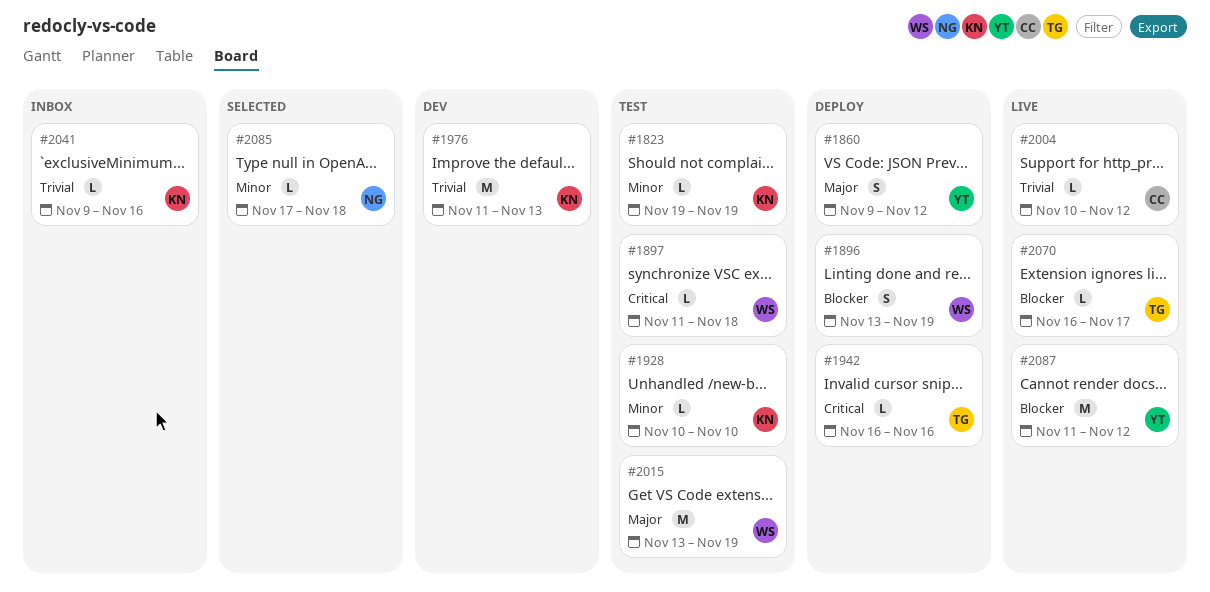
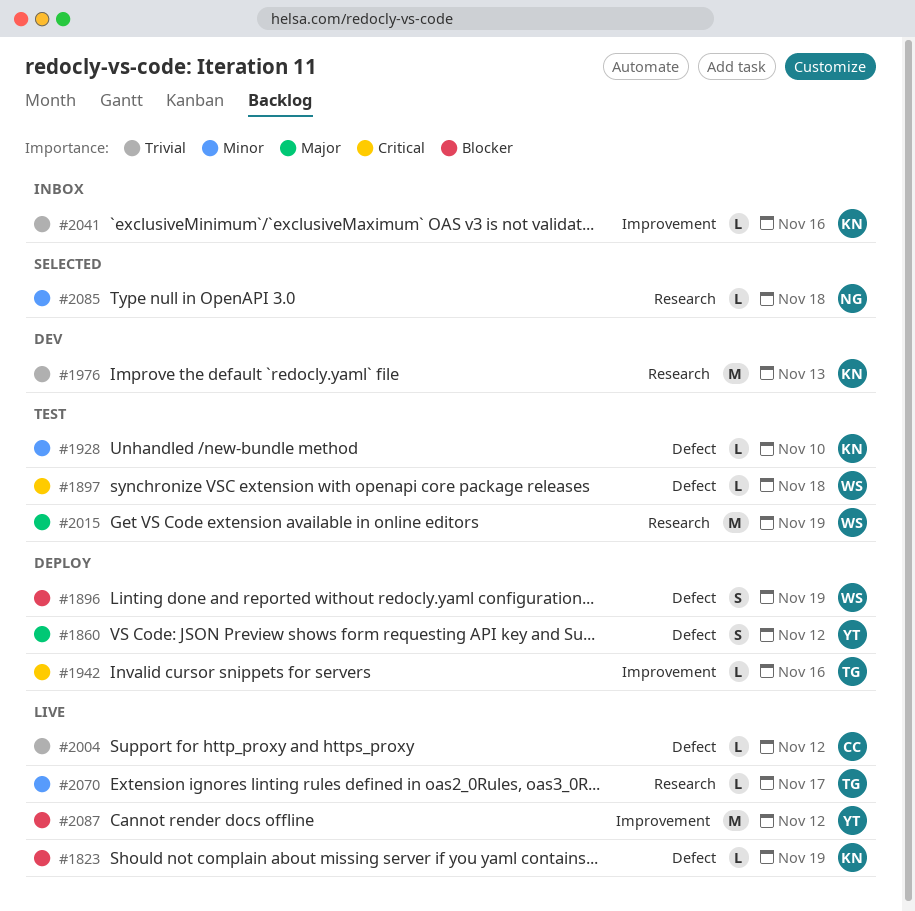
#1823, status: Test -> Live
#1823, priority: Minor -> Blocker
#2070, priority: Blocker -> Minor

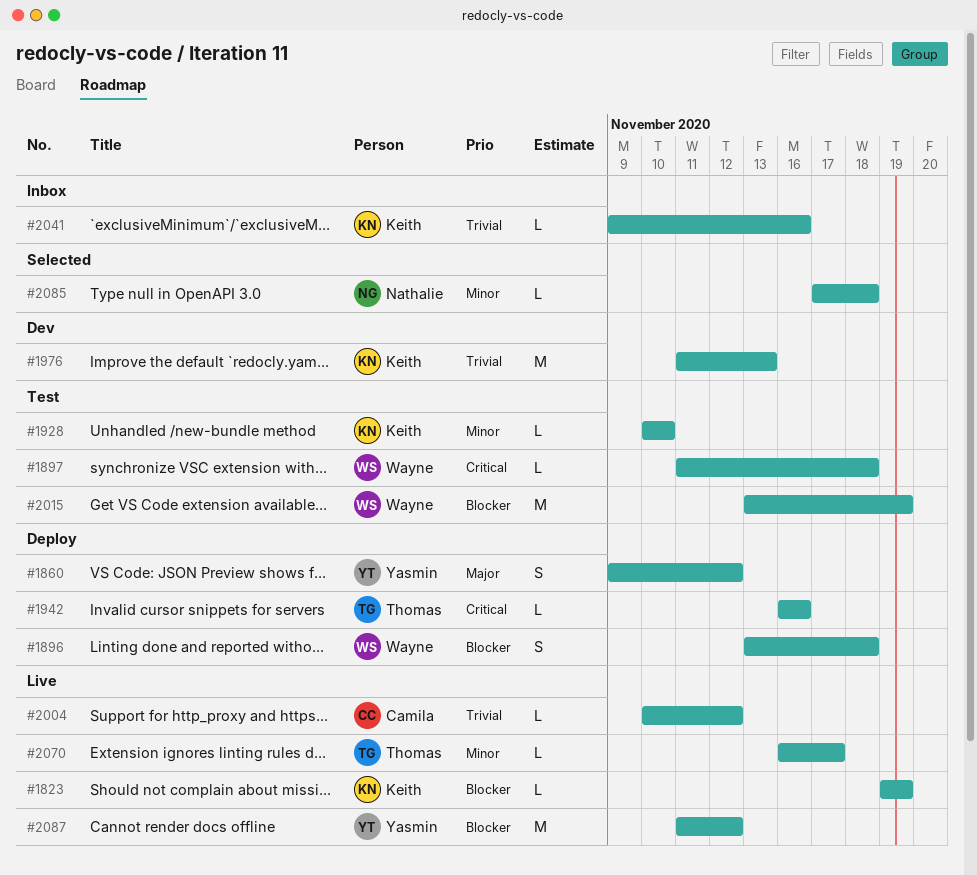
#1896, due: Nov 19 -> Nov 18
#2015, priority: Major -> Blocker

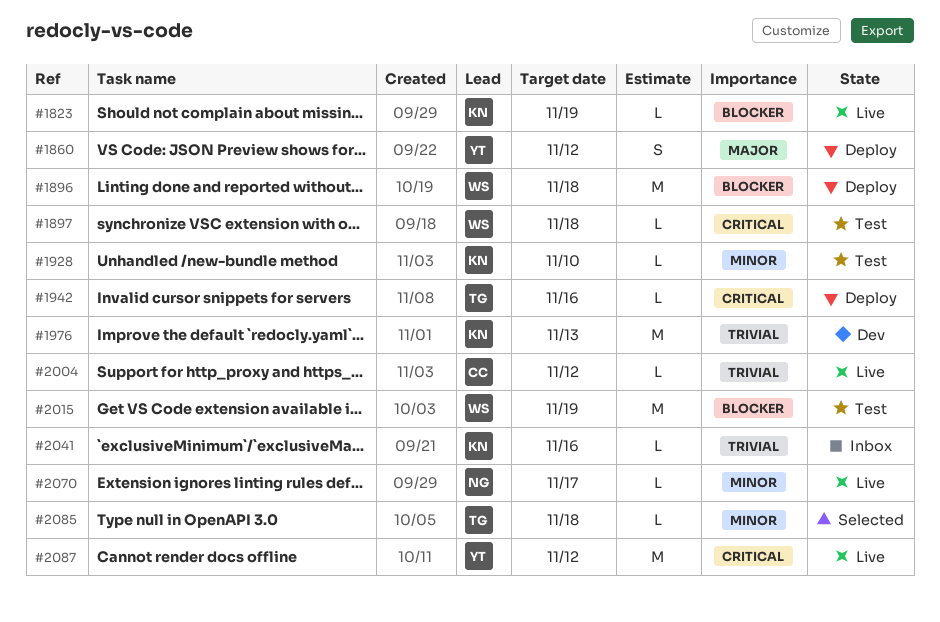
#1896, estimate: S -> M
#2070, owner: Thomas -> Nathalie
#2085, owner: Nathalie -> Thomas
#2087, priority: Blocker -> Critical

